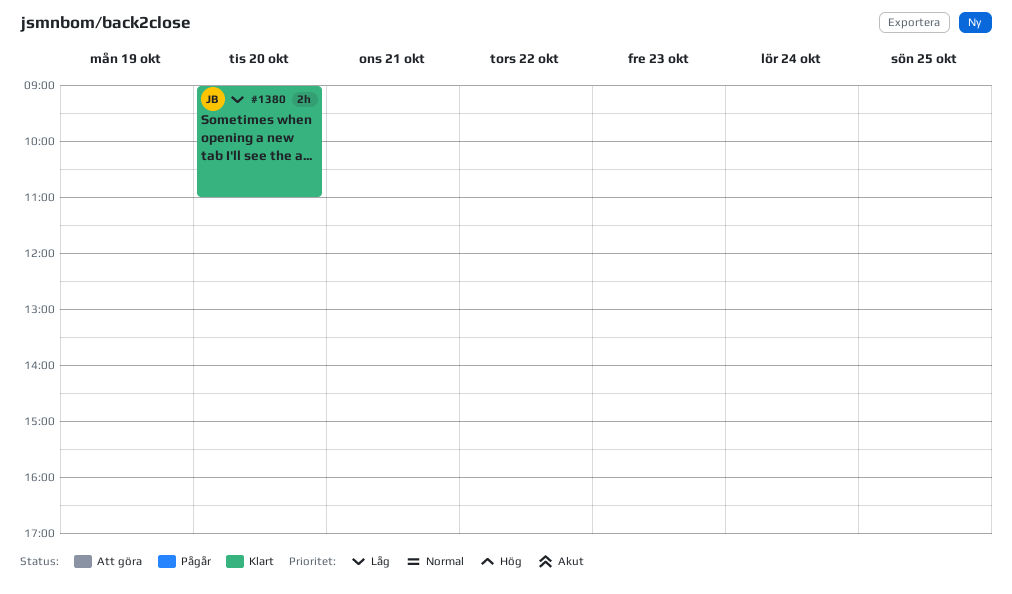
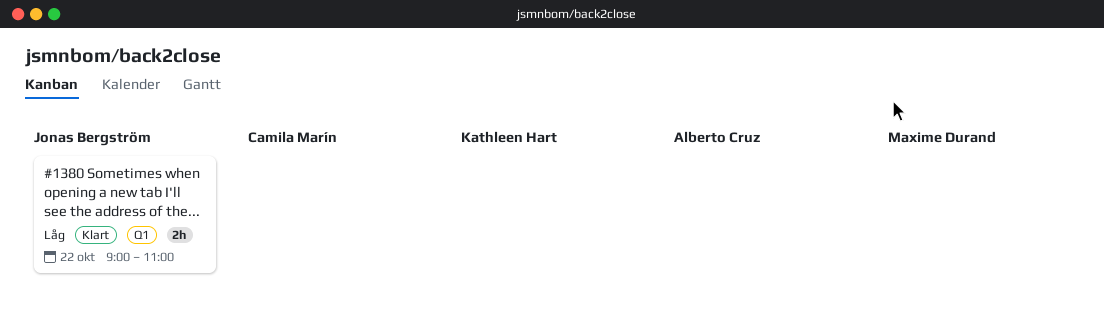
#1380, day: Oct 20 -> Oct 22

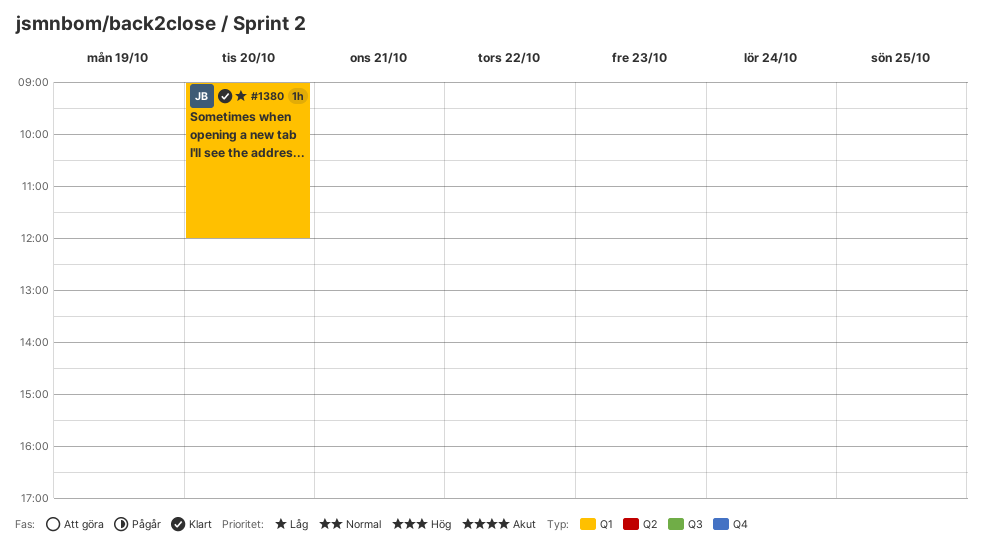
#1380, estimate: 2h -> 1h
#1380, day: Oct 22 -> Oct 20
#1380, ends: 11:00 -> 12:00

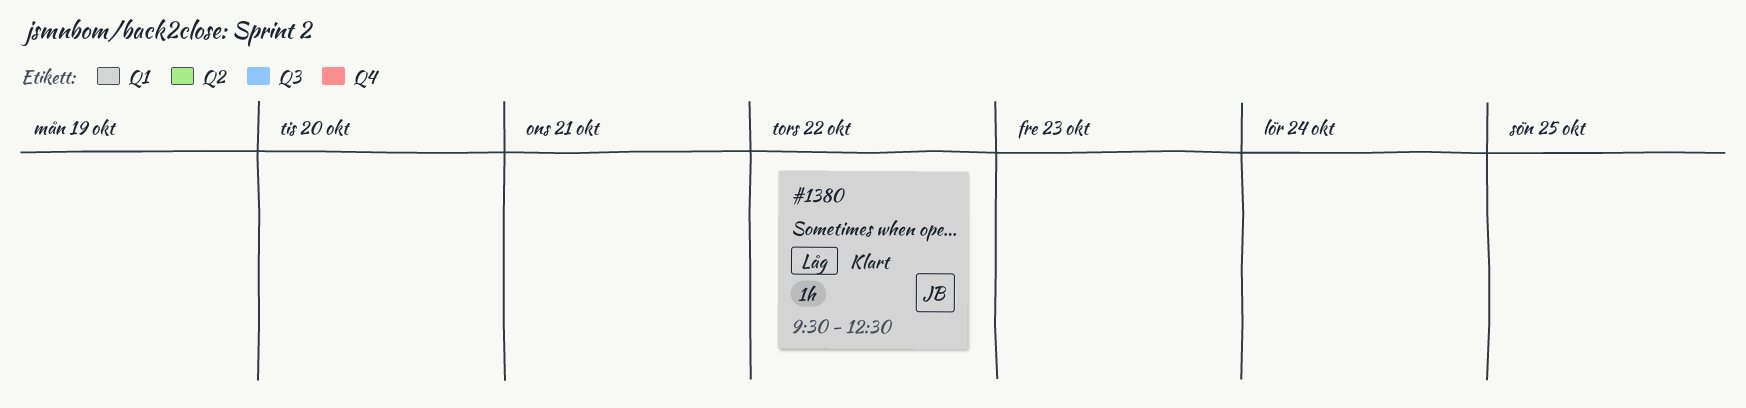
#1380, day: Oct 20 -> Oct 22
#1380, begins: 09:00 -> 09:30
#1380, ends: 12:00 -> 12:30

